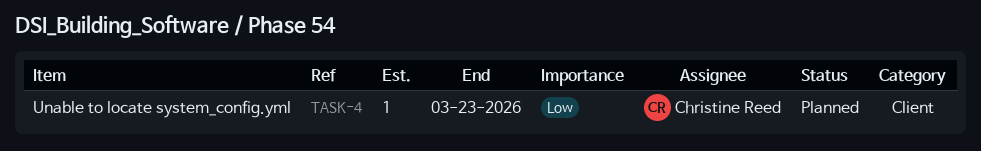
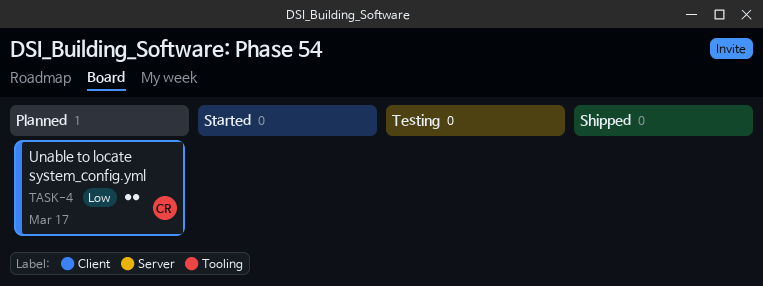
TASK-4, estimate: 1 -> 2
TASK-4, due: Mar 23 -> Mar 17

